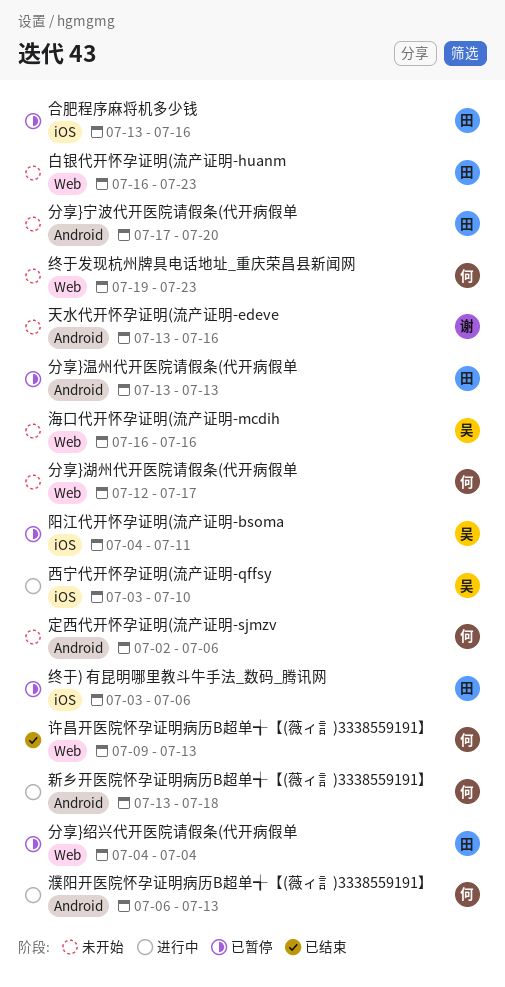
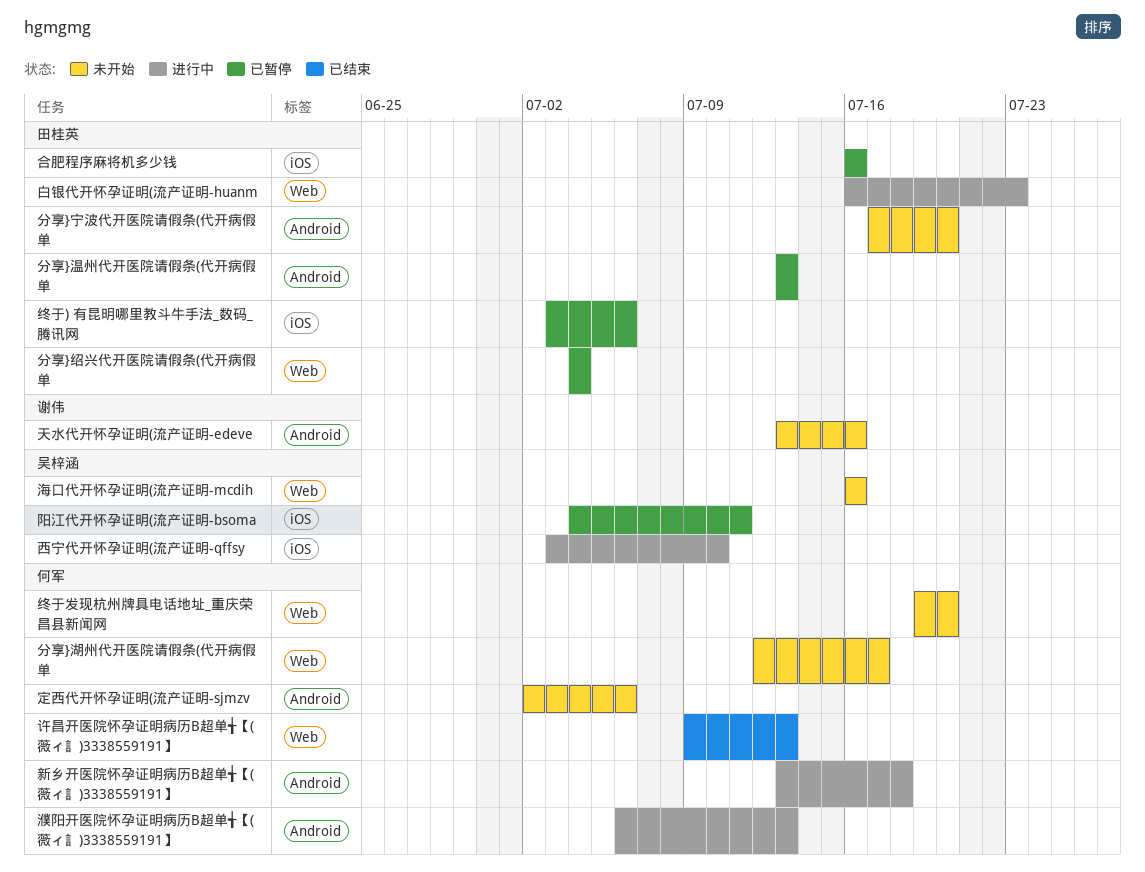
合肥程序麻将机多少钱, start: Jul 13 -> Jul 16
白银代开怀孕证明(流产证明-huanm, status: 未开始 -> 进行中
终于发现杭州牌具电话地址_重庆荣昌县新闻网, due: Jul 23 -> Jul 20

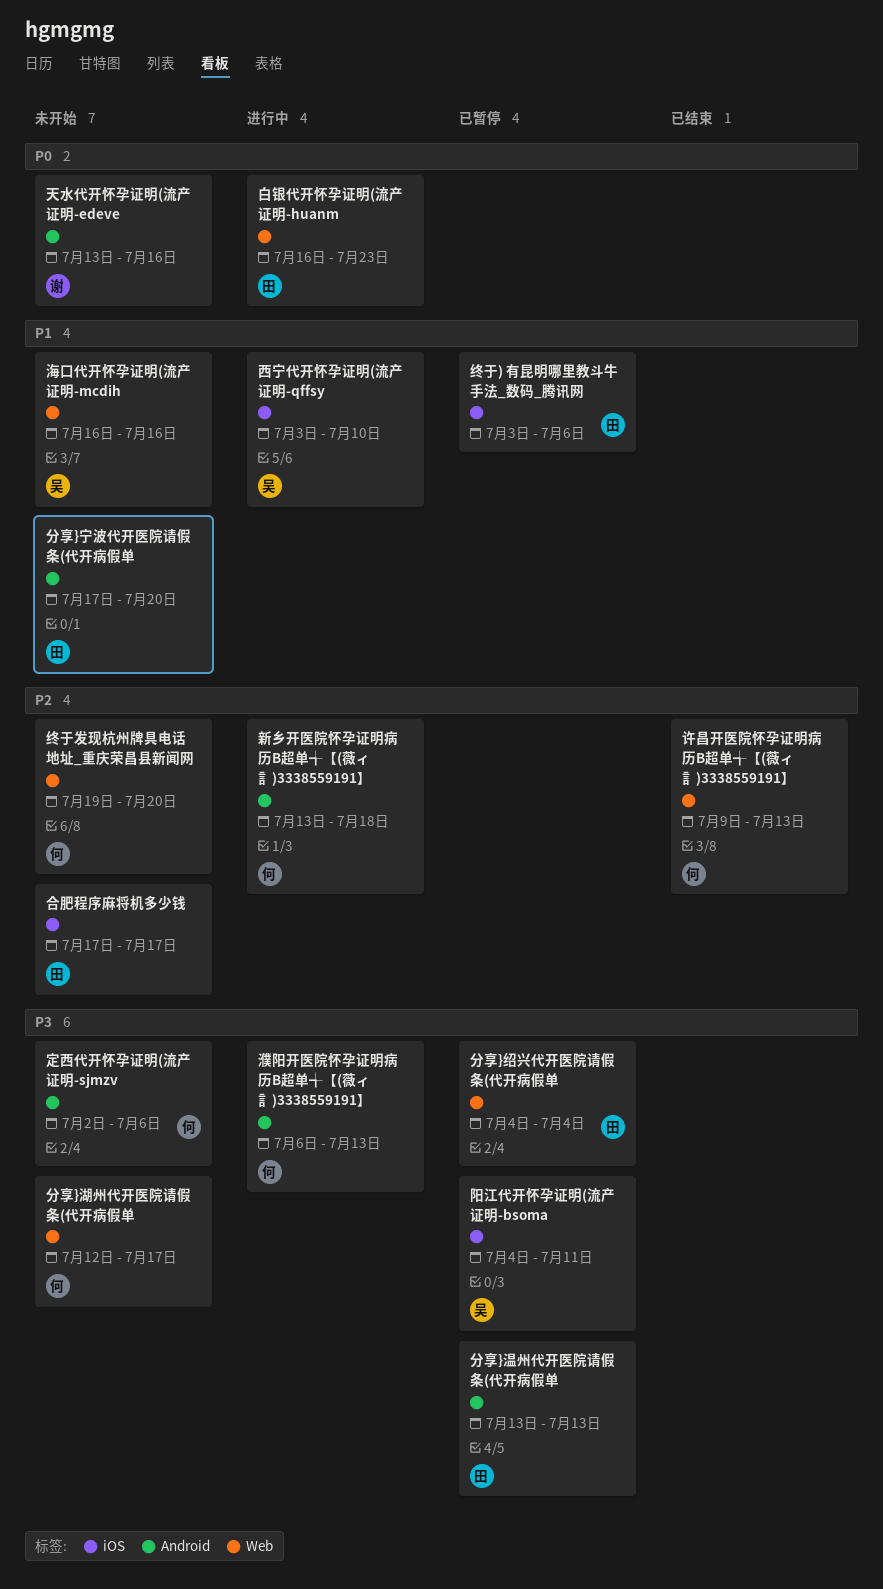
合肥程序麻将机多少钱, status: 已暂停 -> 未开始
合肥程序麻将机多少钱, start: Jul 16 -> Jul 17
合肥程序麻将机多少钱, due: Jul 16 -> Jul 17

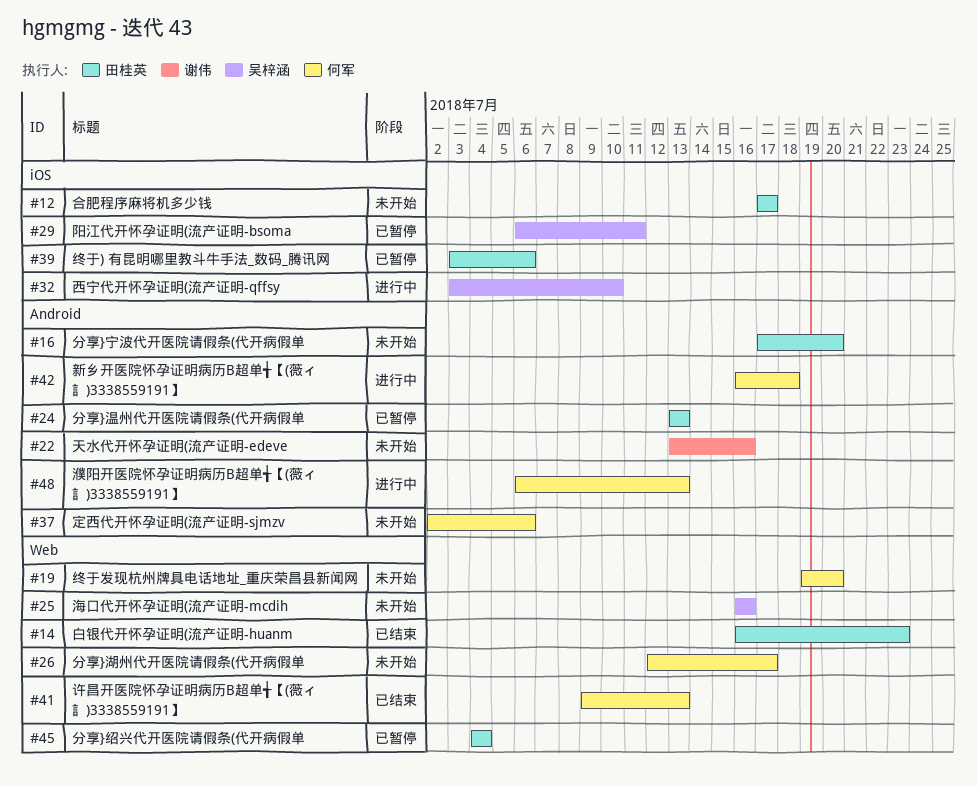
新乡开医院怀孕证明病历B超单╅【(薇ィ訁)3338559191】, start: Jul 13 -> Jul 16
白银代开怀孕证明(流产证明-huanm, status: 进行中 -> 已结束
阳江代开怀孕证明(流产证明-bsoma, start: Jul 4 -> Jul 6

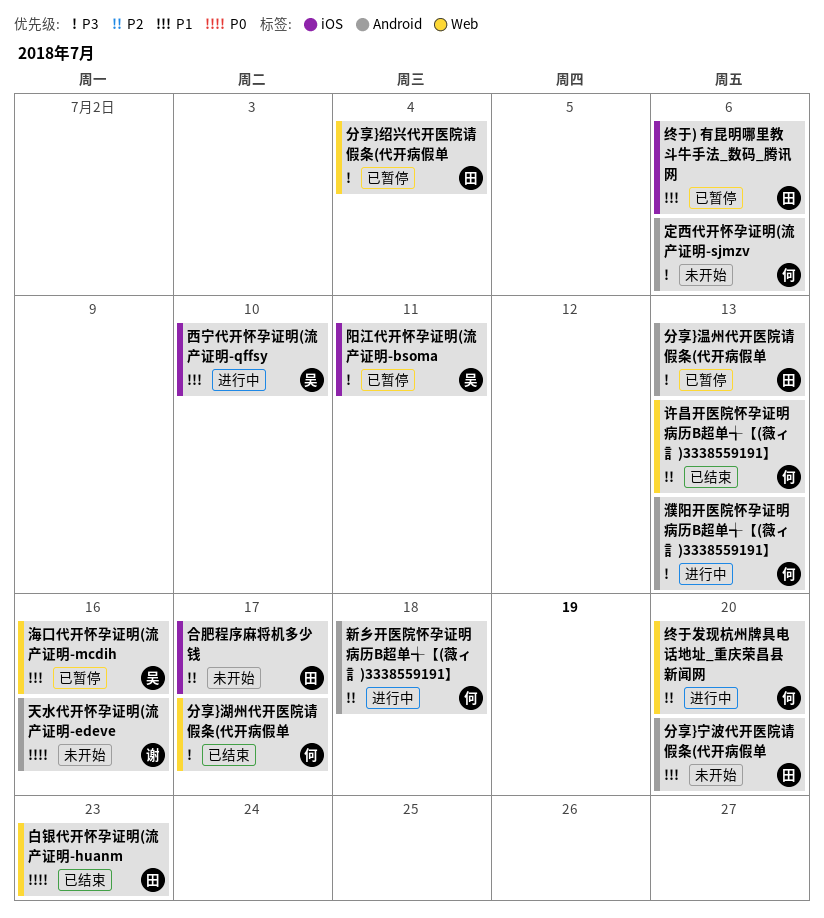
分享}湖州代开医院请假条(代开病假单, status: 未开始 -> 已结束
海口代开怀孕证明(流产证明-mcdih, status: 未开始 -> 已暂停
终于发现杭州牌具电话地址_重庆荣昌县新闻网, status: 未开始 -> 进行中

